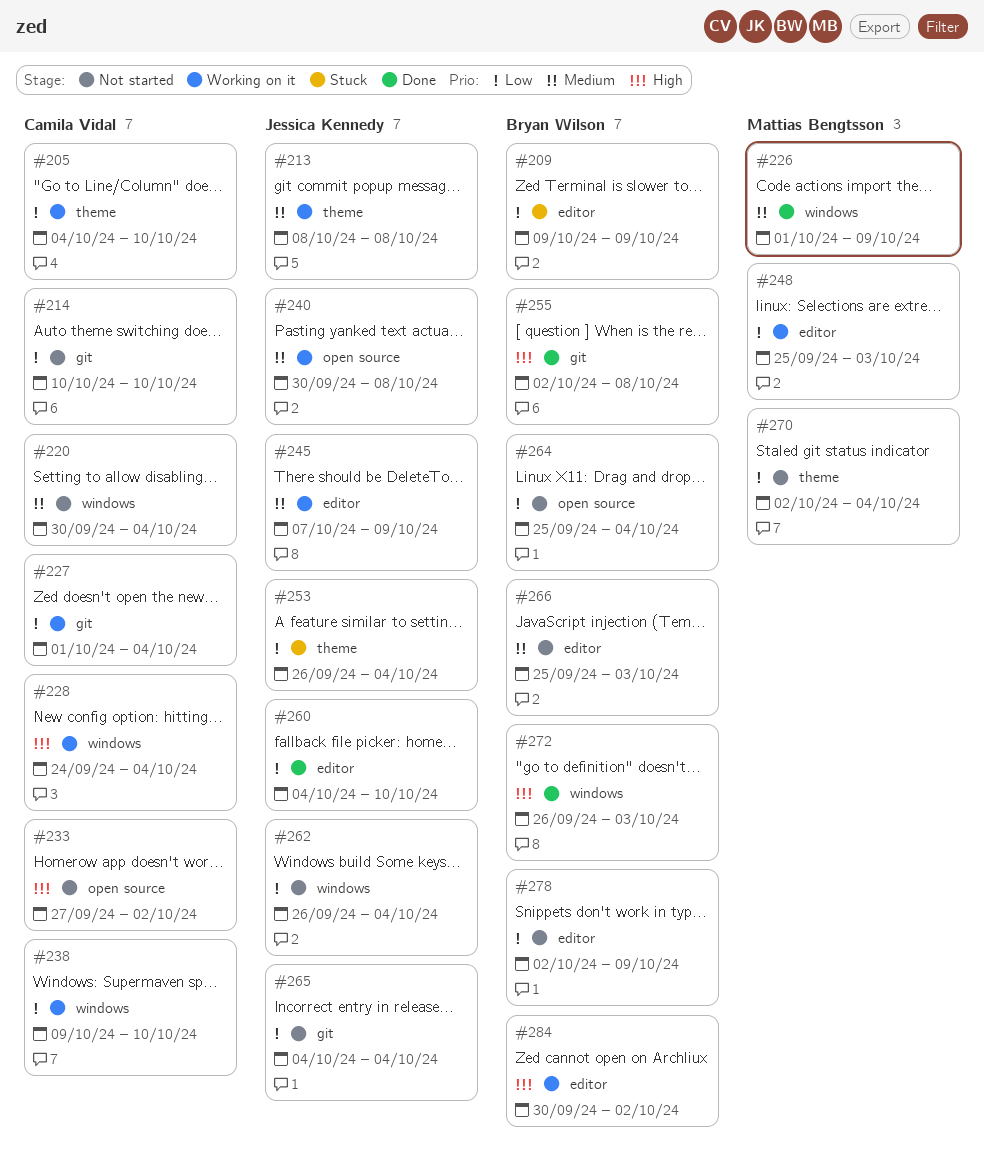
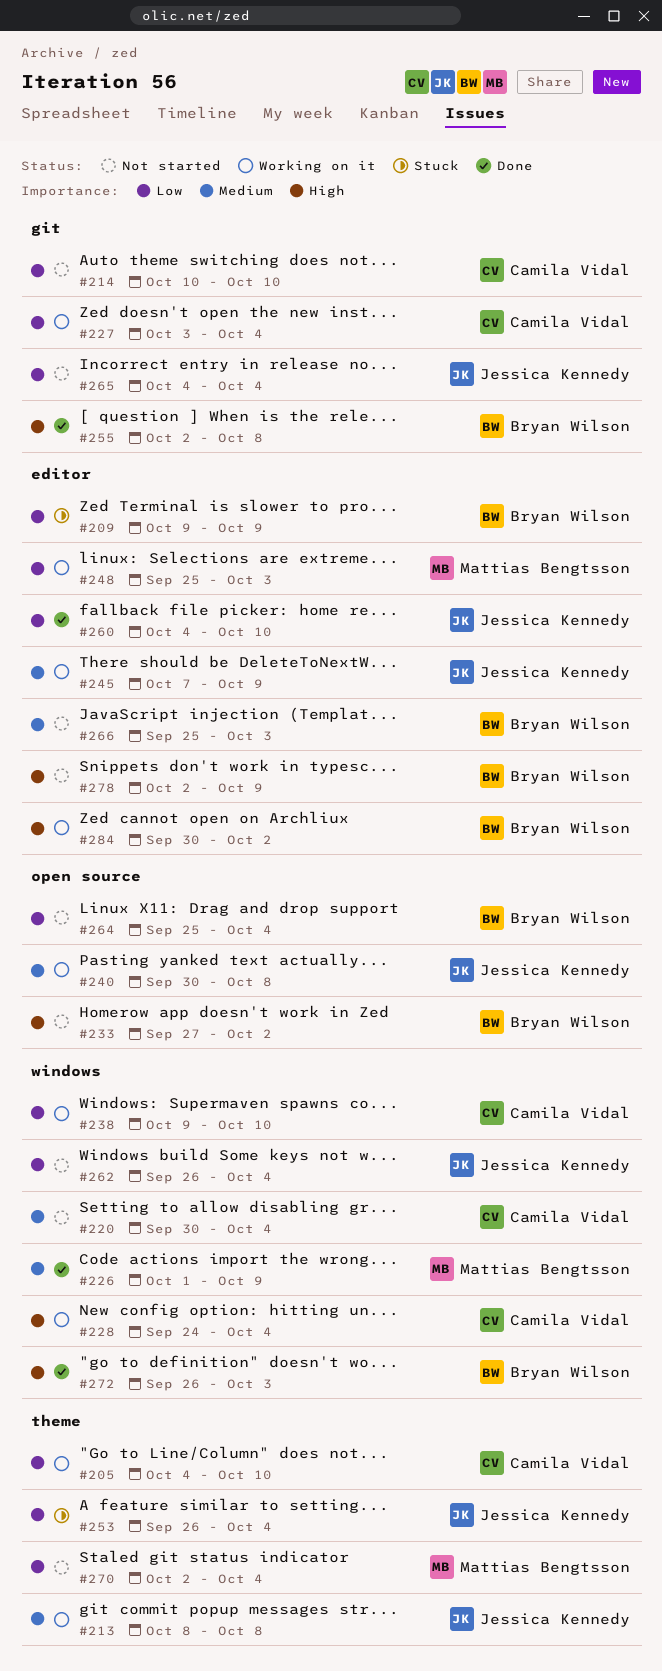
#227, start: Oct 1 -> Oct 3
#233, owner: Camila Vidal -> Bryan Wilson
#278, priority: Low -> High

